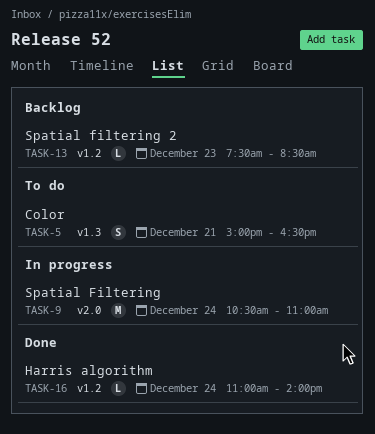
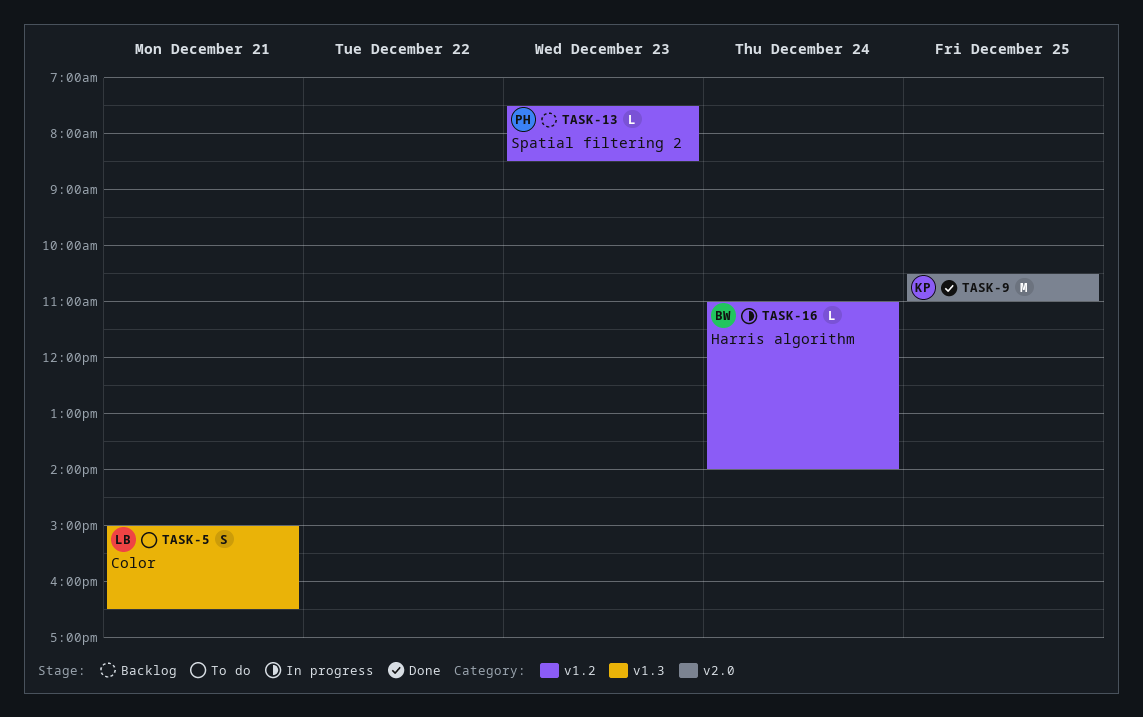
TASK-9, status: In progress -> Done
TASK-9, day: Dec 24 -> Dec 25
TASK-16, status: Done -> In progress

